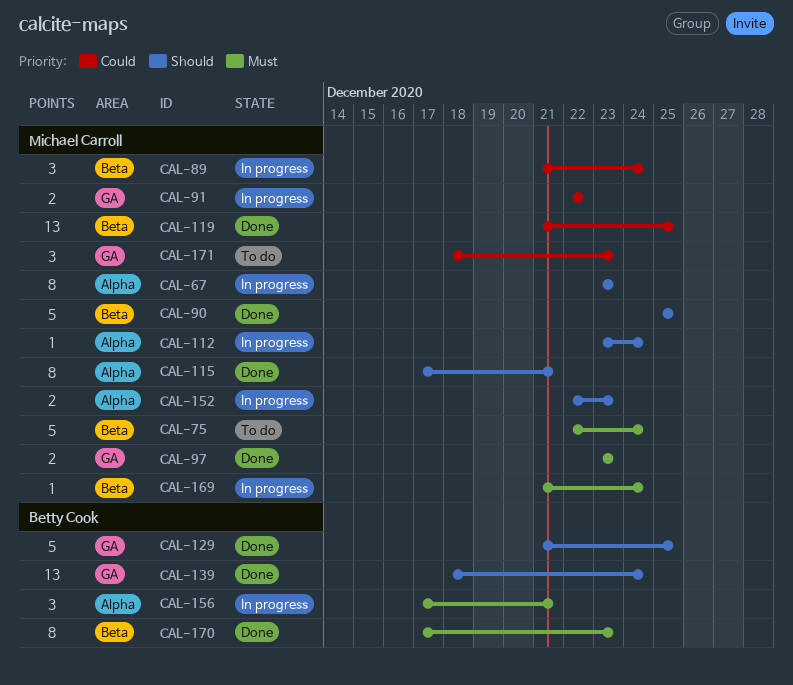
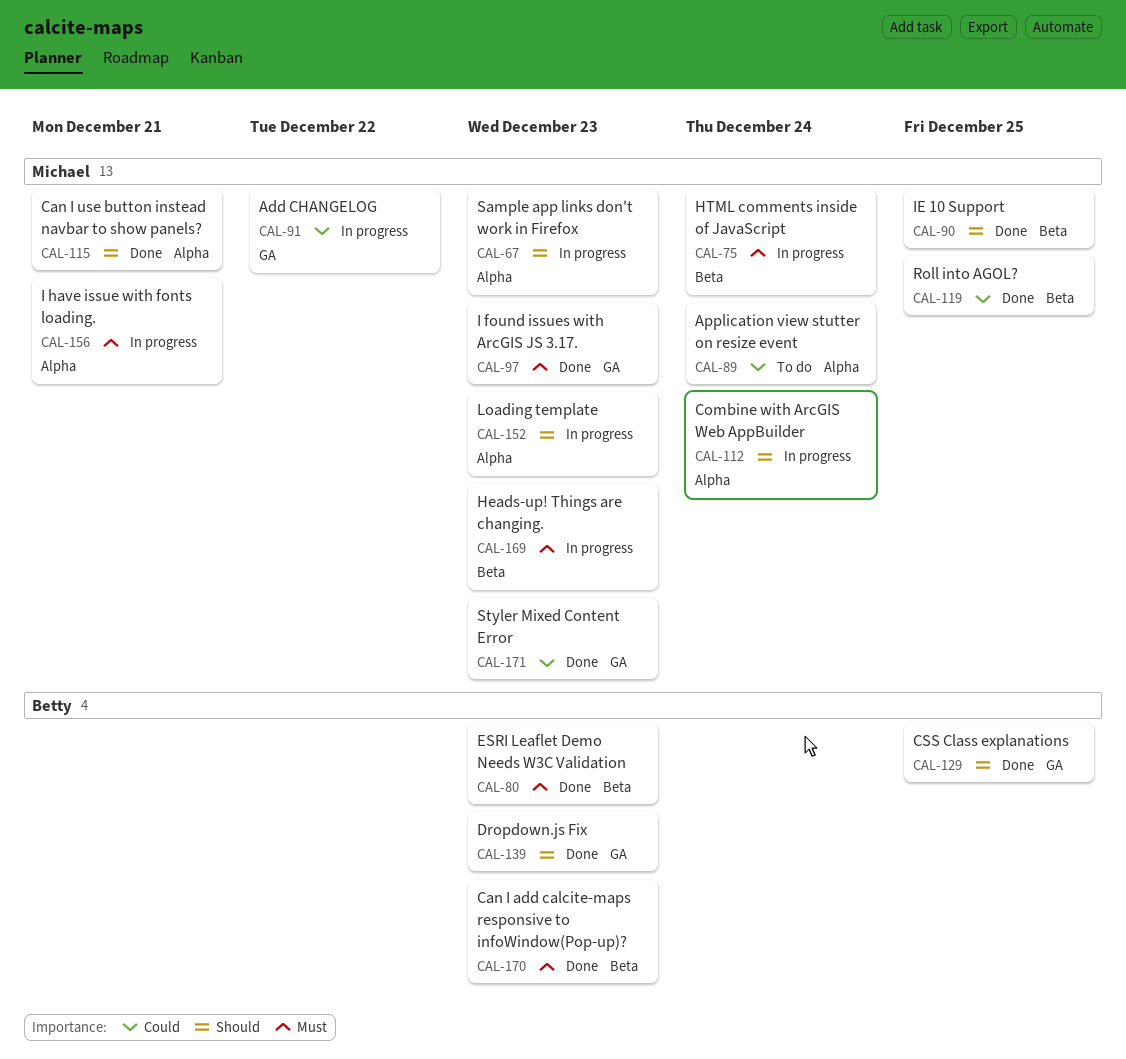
CAL-75, status: To do -> In progress
CAL-80: none -> present
CAL-89, status: In progress -> To do
CAL-89, label: Beta -> Alpha
CAL-139, due: Dec 24 -> Dec 23
CAL-156, owner: Betty Cook -> Michael Carroll
CAL-169, due: Dec 24 -> Dec 23
CAL-171, status: To do -> Done

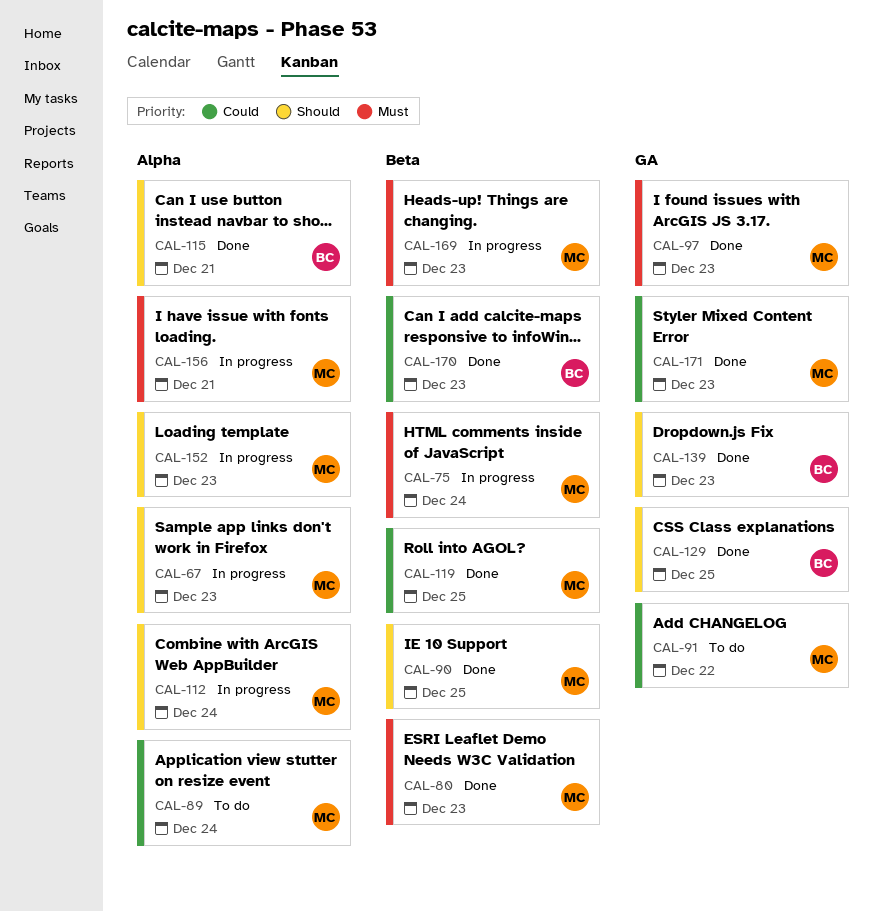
CAL-80, owner: Betty -> Michael
CAL-91, status: In progress -> To do
CAL-115, owner: Michael -> Betty
CAL-170, priority: Must -> Could

